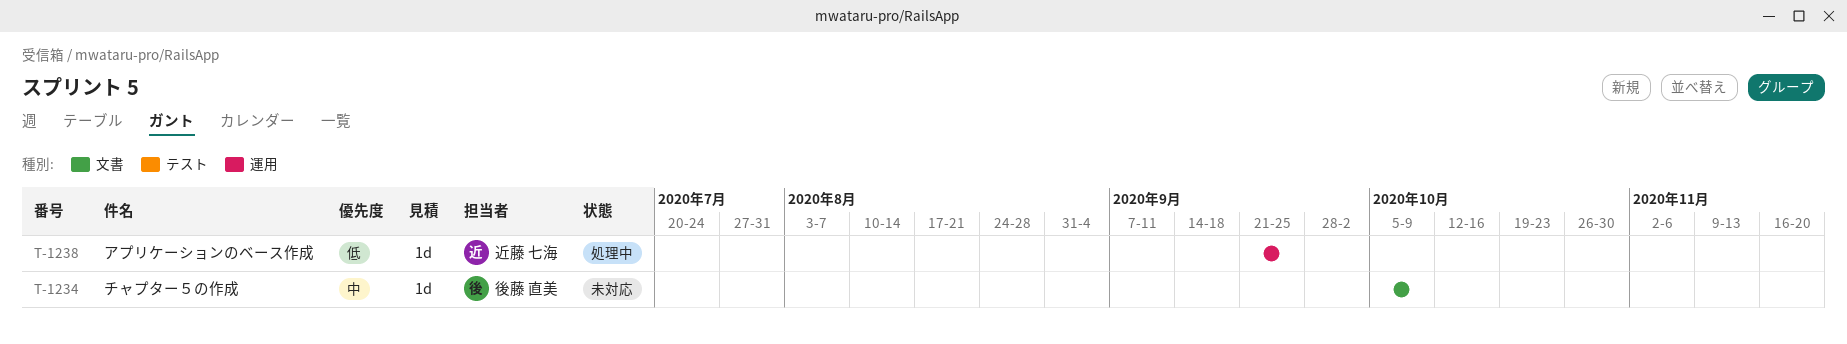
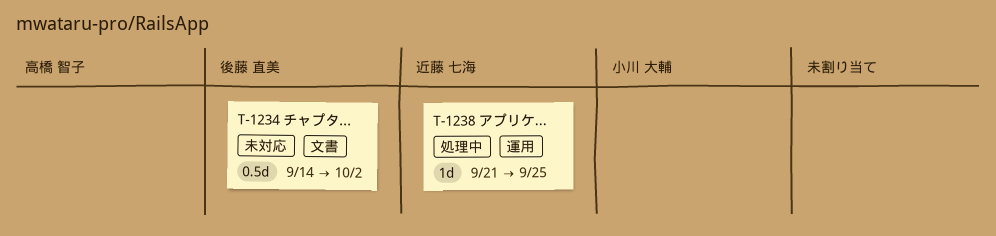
T-1234, estimate: 1d -> 0.5d
T-1234, start: Oct 5 -> Sep 14
T-1234, due: Oct 9 -> Oct 2

